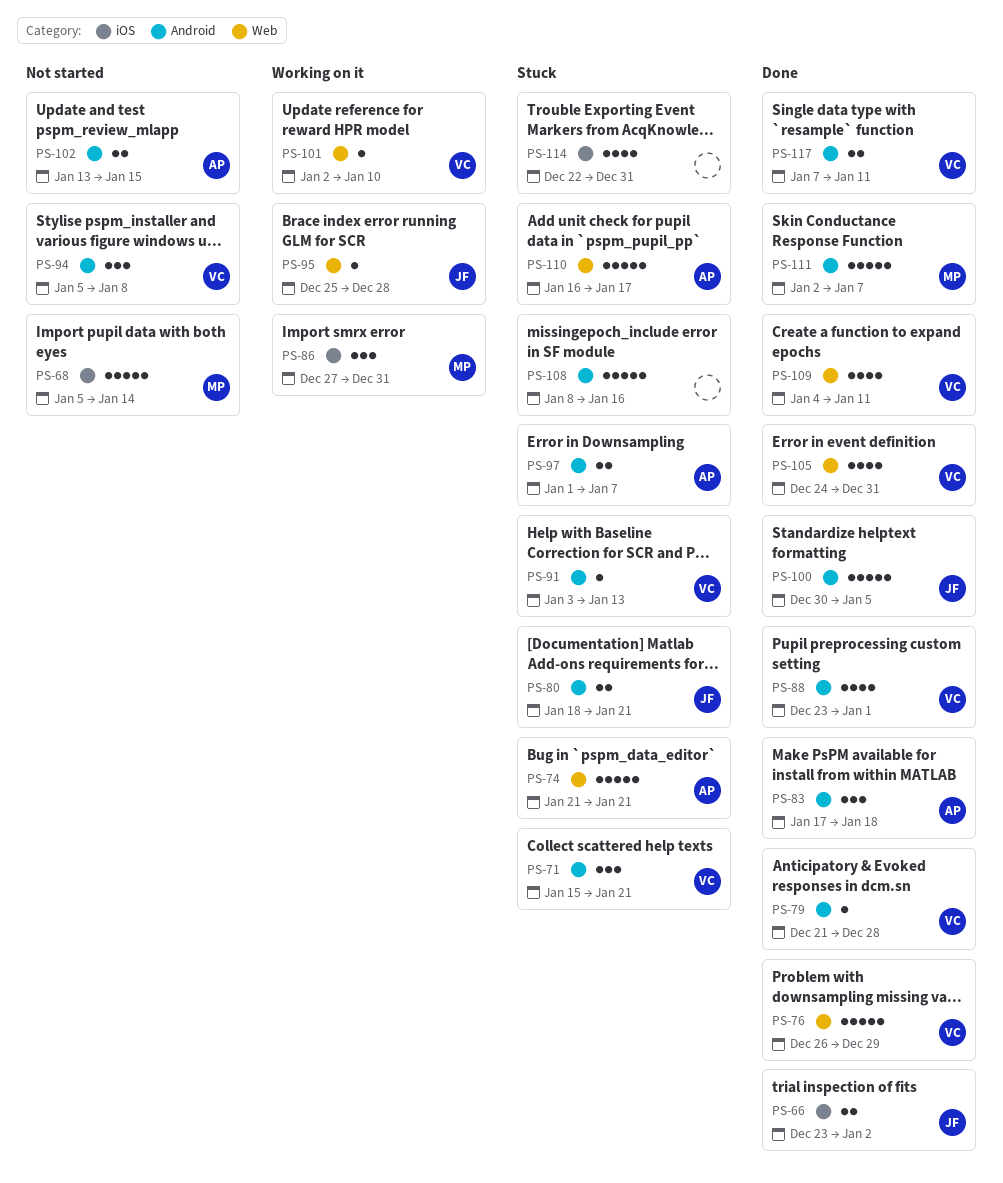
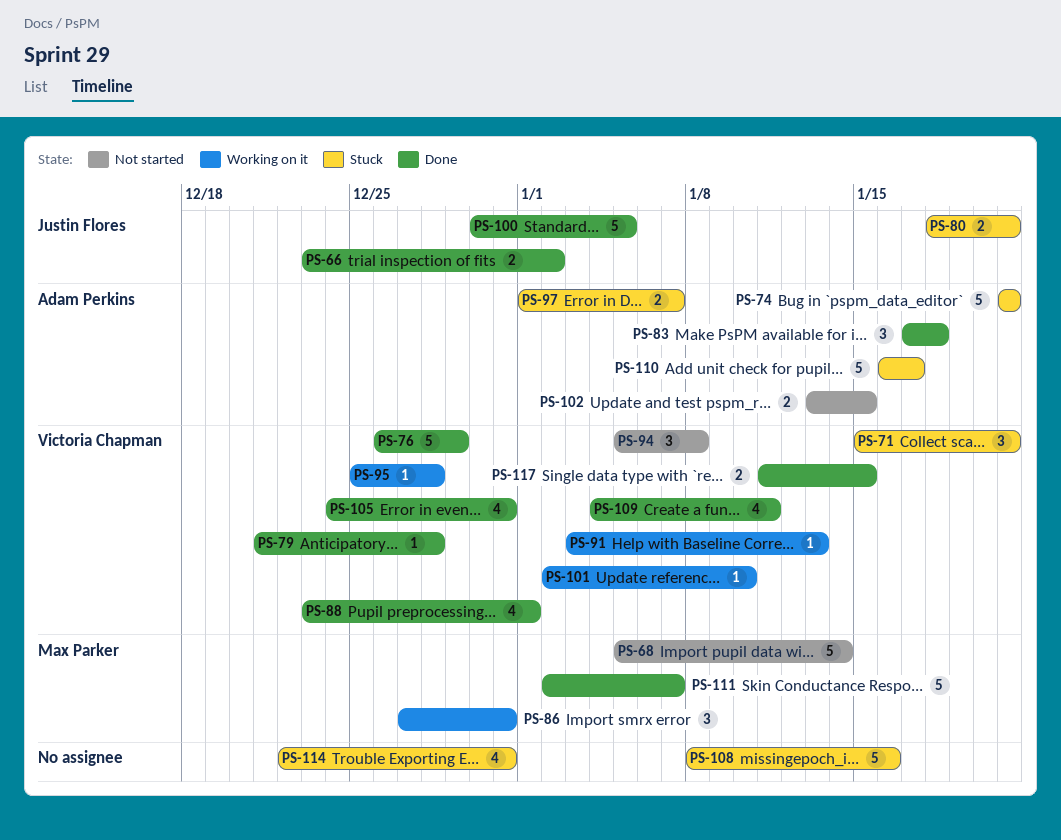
PS-91, status: Stuck -> Working on it
PS-95, owner: Justin Flores -> Victoria Chapman
PS-117, start: Jan 7 -> Jan 11
PS-117, due: Jan 11 -> Jan 15

